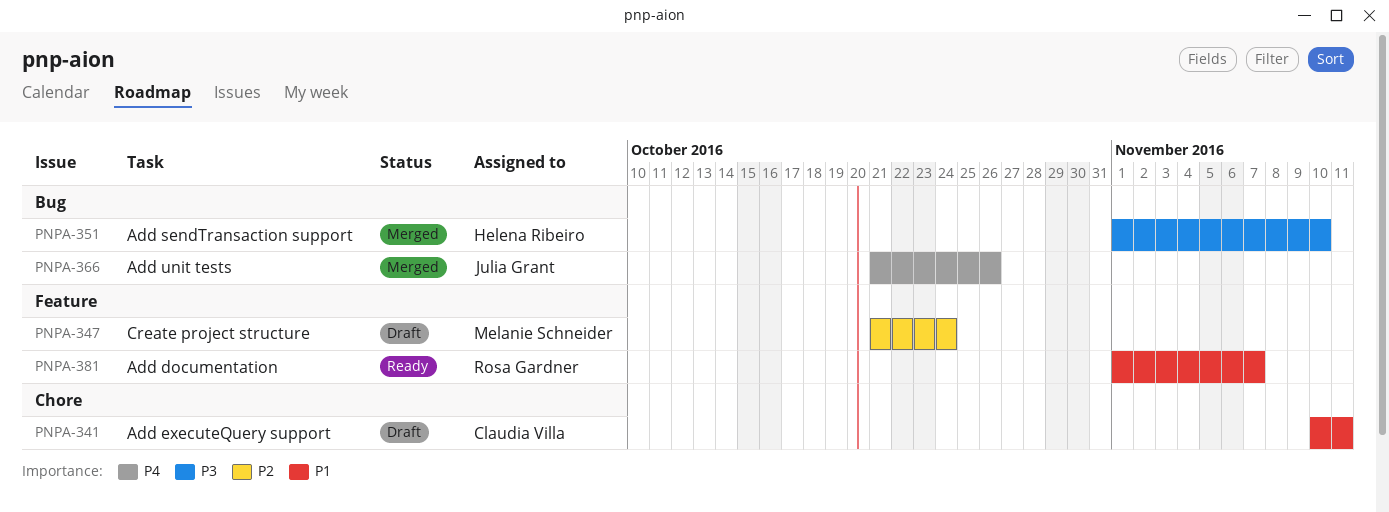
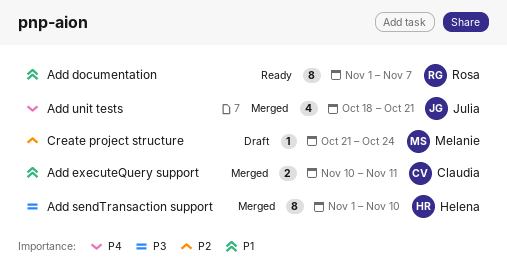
Add executeQuery support, status: Draft -> Merged
Add unit tests, start: Oct 21 -> Oct 18
Add unit tests, due: Oct 26 -> Oct 21

